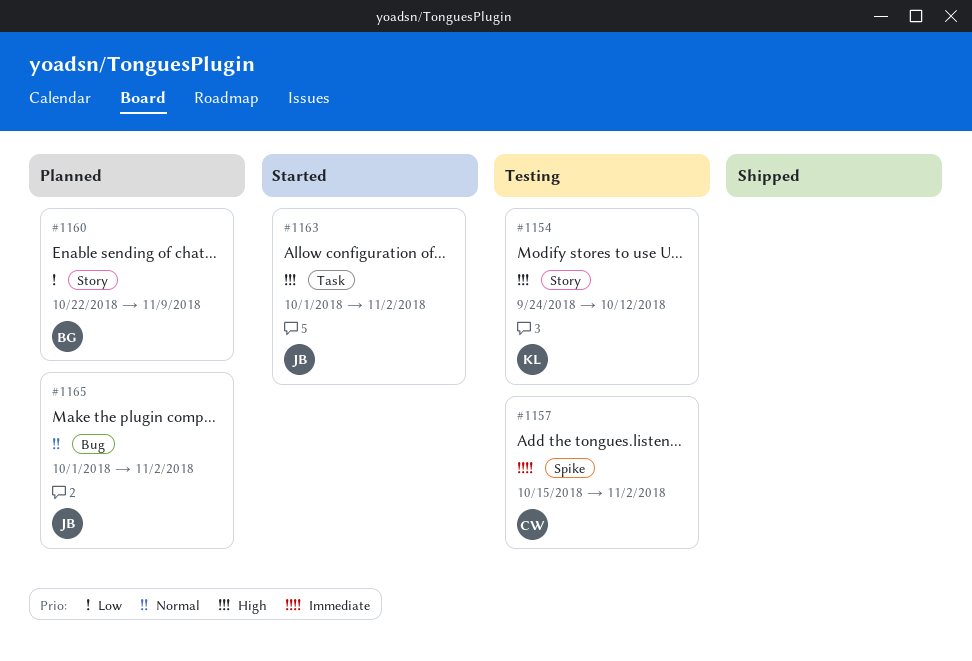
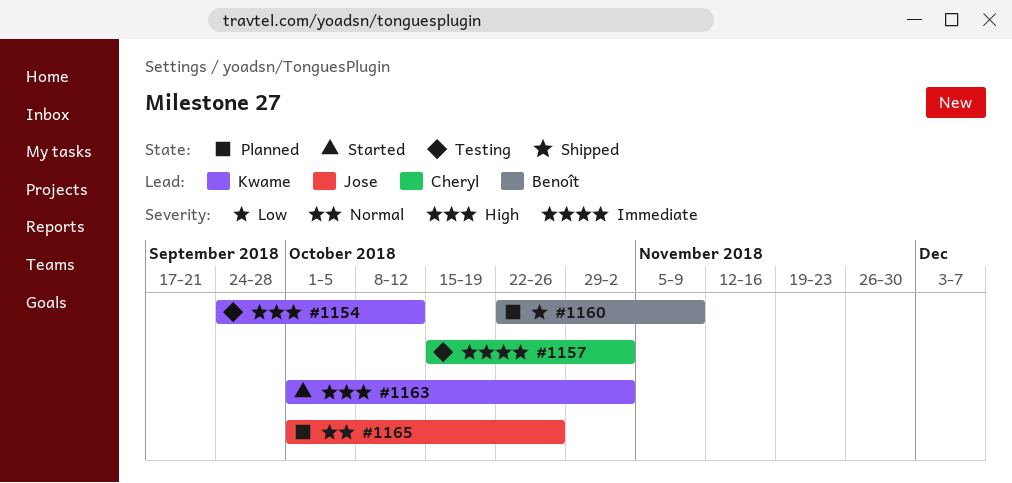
#1163, owner: Jose -> Kwame
#1165, due: Nov 2 -> Oct 26

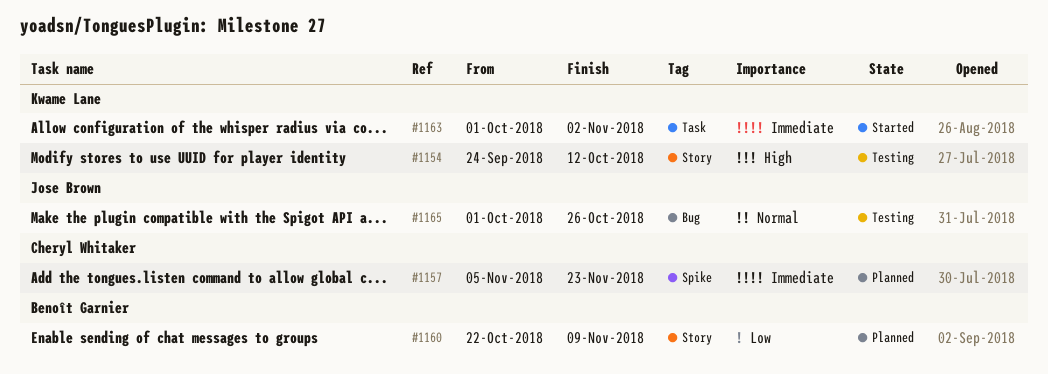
#1157, status: Testing -> Planned
#1157, start: Oct 15 -> Nov 5
#1157, due: Nov 2 -> Nov 23
#1163, priority: High -> Immediate
#1165, status: Planned -> Testing

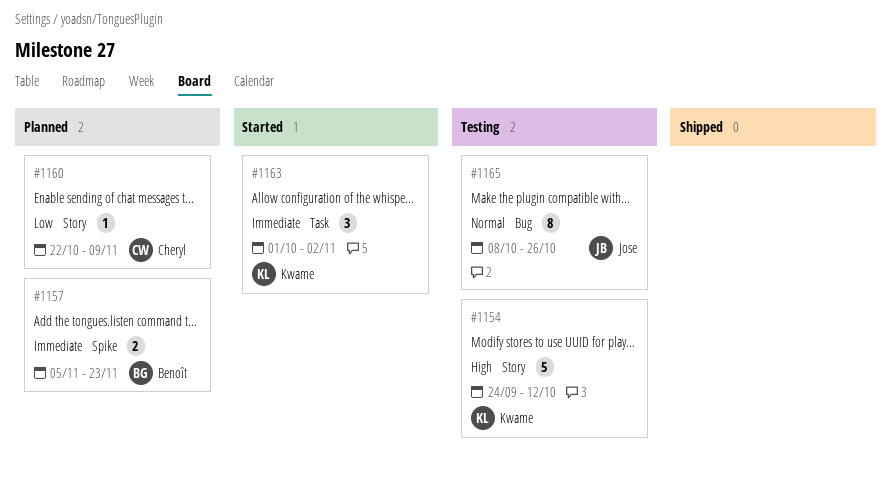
#1157, owner: Cheryl Whitaker -> Benoît Garnier
#1160, owner: Benoît Garnier -> Cheryl Whitaker
#1165, start: Oct 1 -> Oct 8

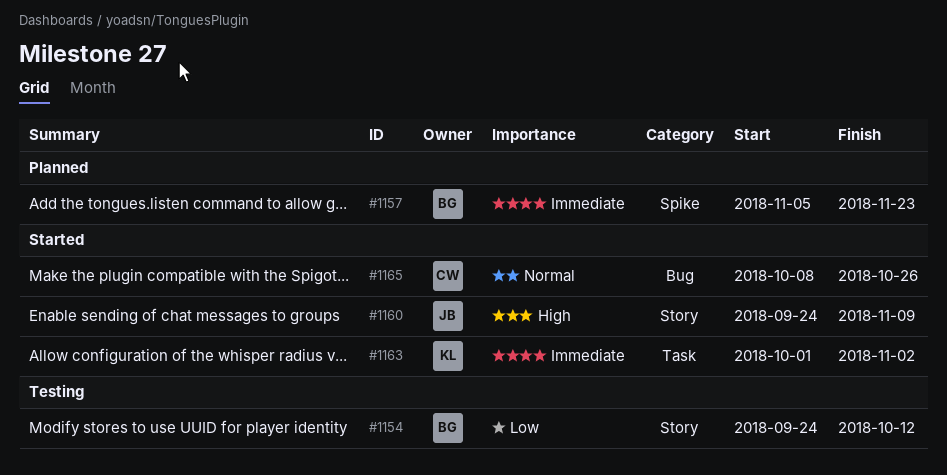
#1154, owner: Kwame -> Benoît
#1154, priority: High -> Low
#1160, status: Planned -> Started
#1160, owner: Cheryl -> Jose
#1160, priority: Low -> High
#1160, start: Oct 22 -> Sep 24
#1165, status: Testing -> Started
#1165, owner: Jose -> Cheryl

